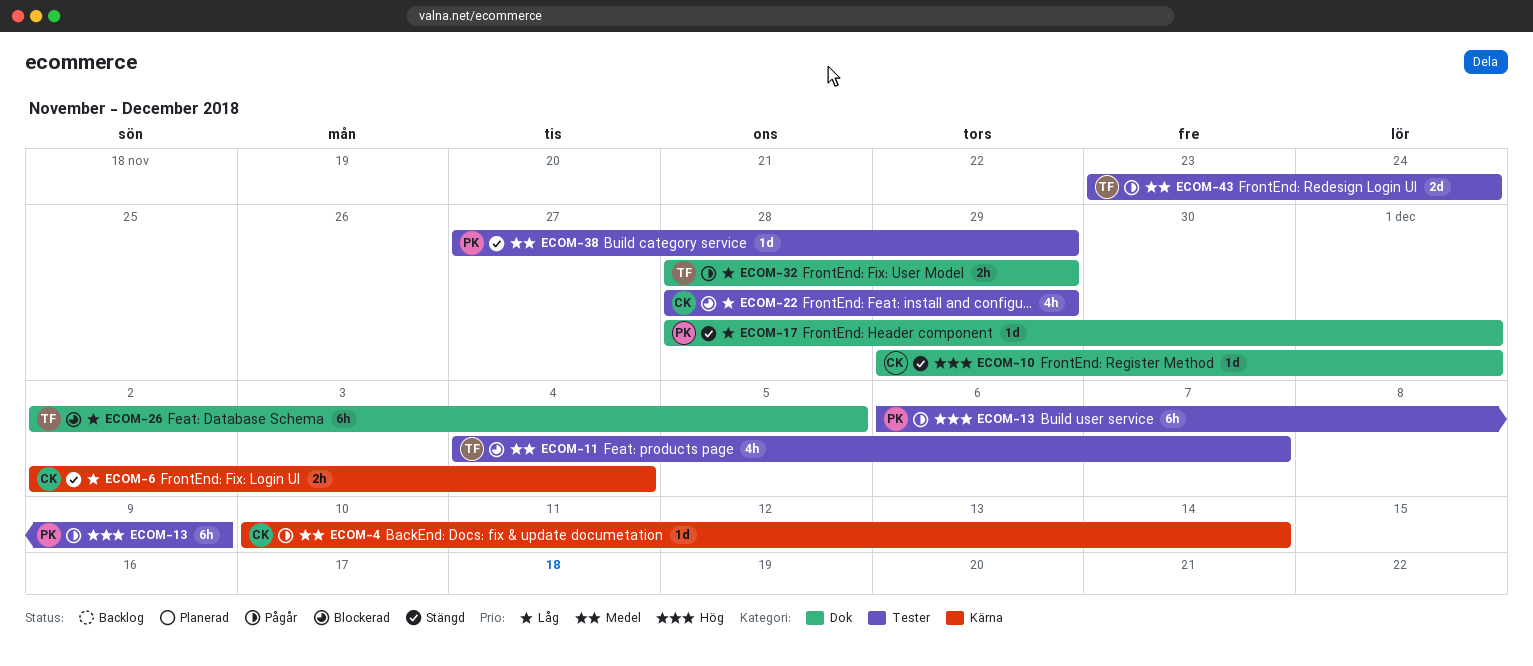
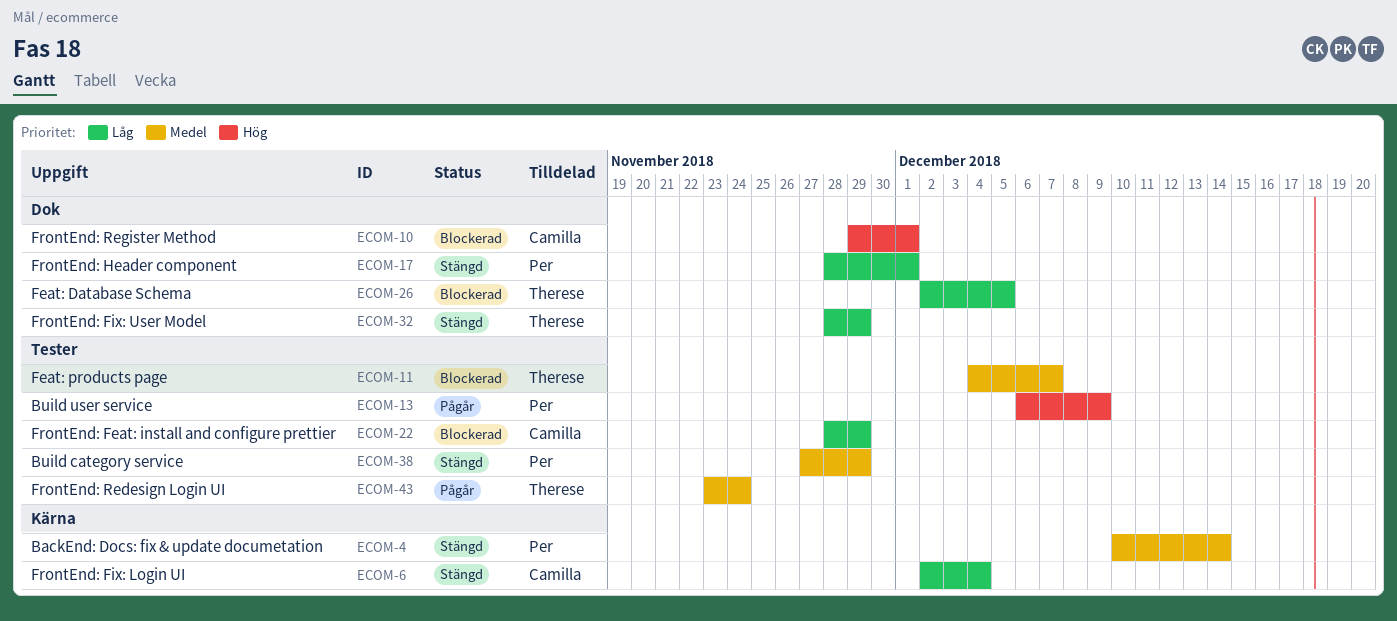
ECOM-4, status: Pågår -> Stängd
ECOM-4, owner: Camilla -> Per
ECOM-10, status: Stängd -> Blockerad
ECOM-32, status: Pågår -> Stängd

